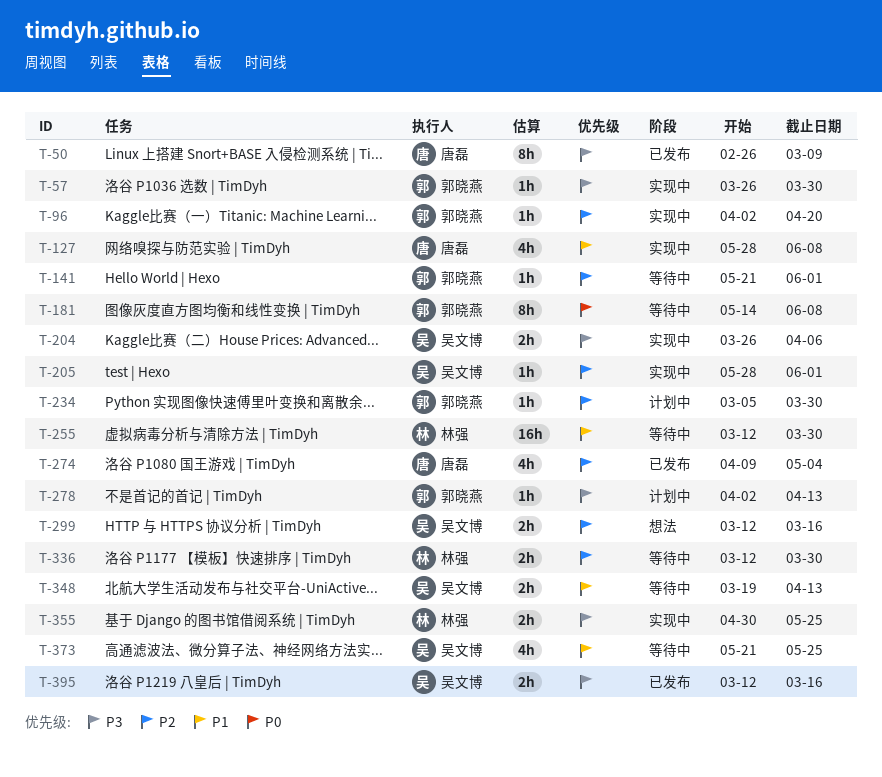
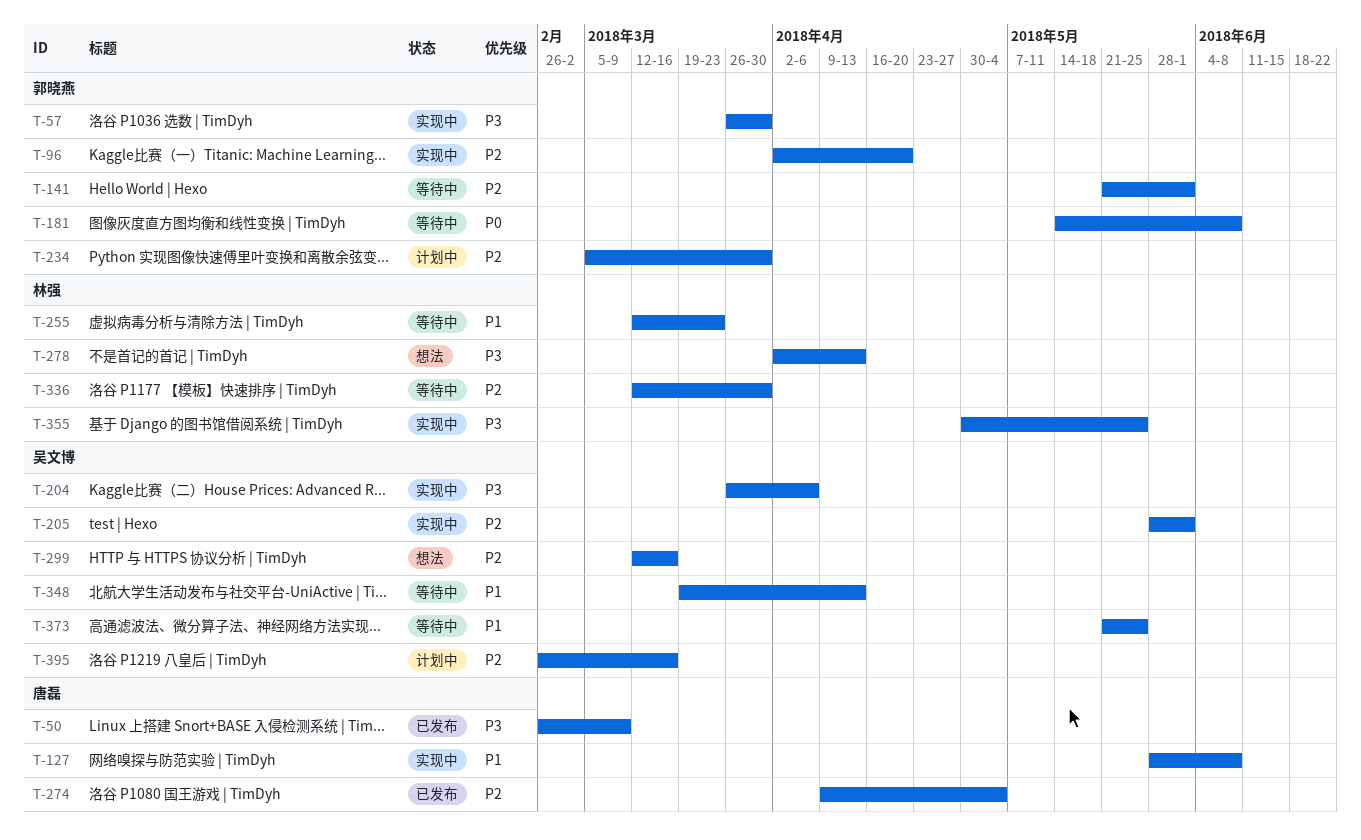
T-255, due: Mar 30 -> Mar 23
T-278, status: 计划中 -> 想法
T-278, owner: 郭晓燕 -> 林强
T-395, status: 已发布 -> 计划中
T-395, priority: P3 -> P2
T-395, start: Mar 12 -> Feb 26

